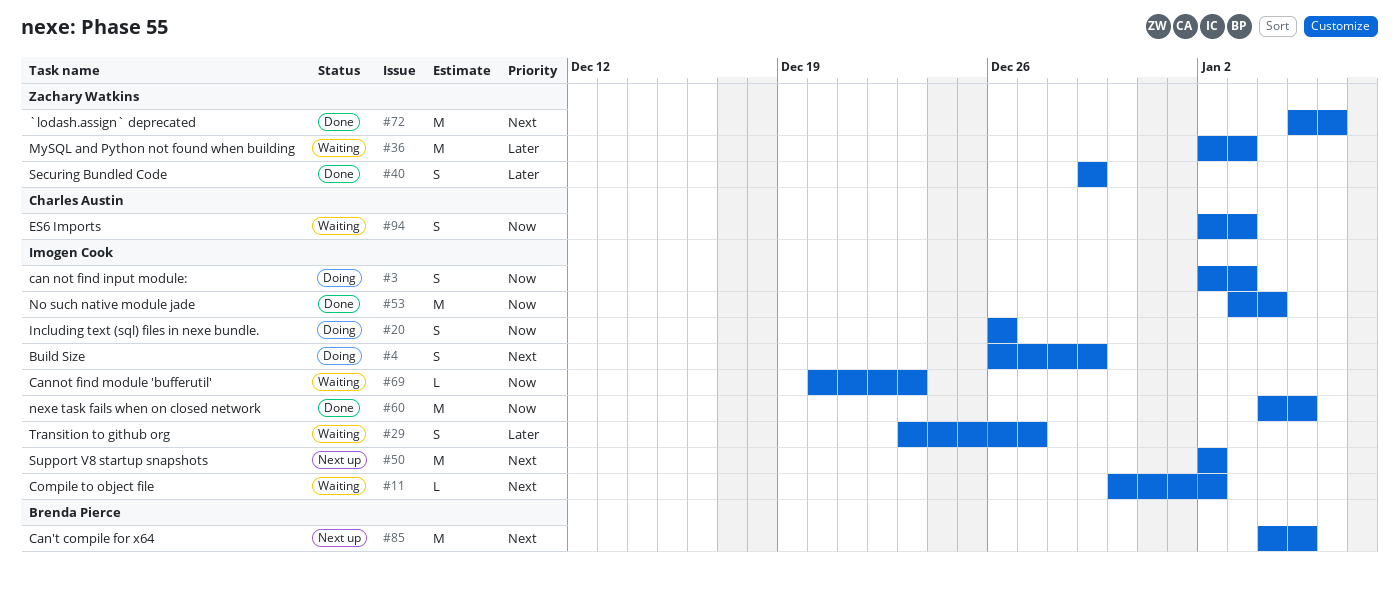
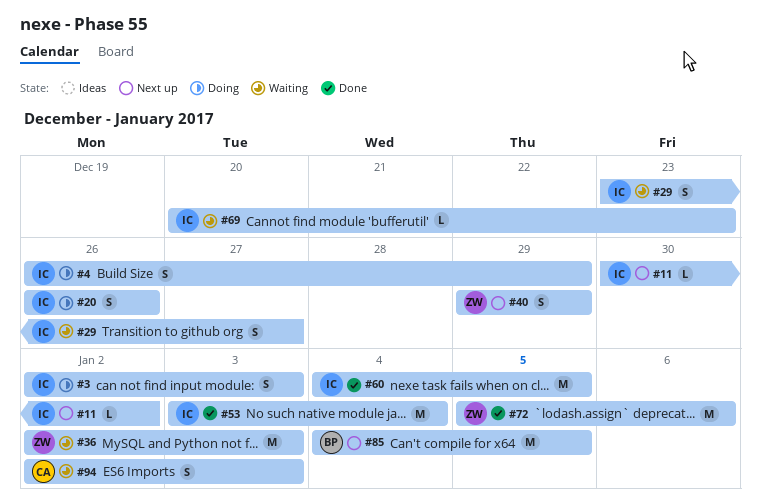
#11, status: Waiting -> Next up
#40, status: Done -> Next up
#50: present -> none

